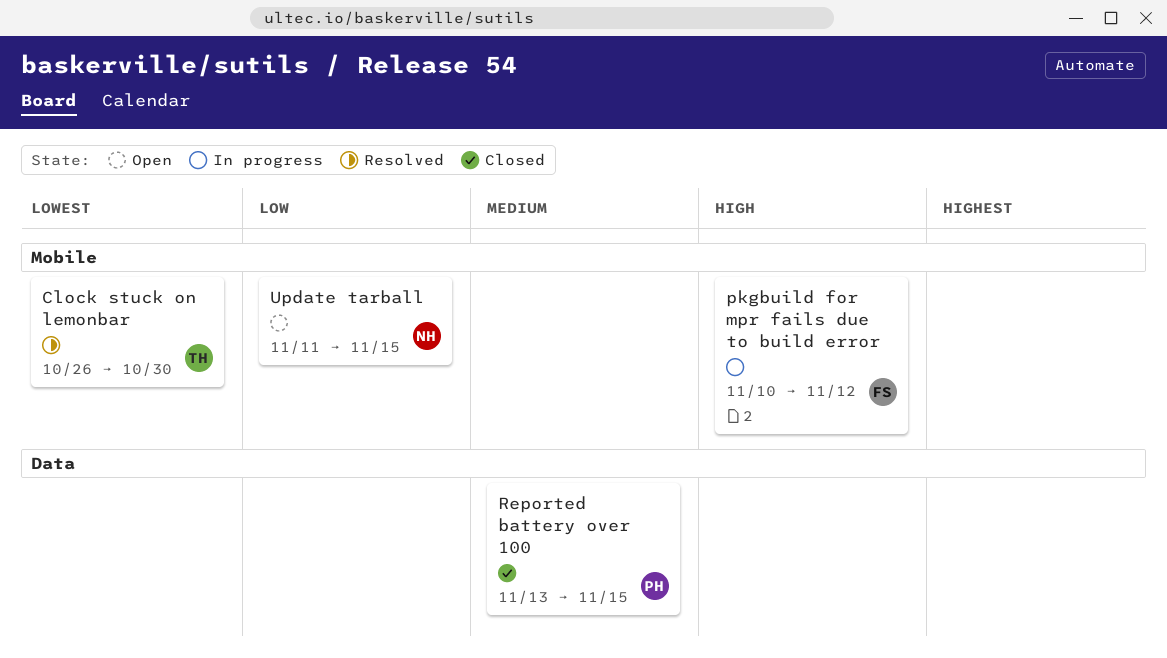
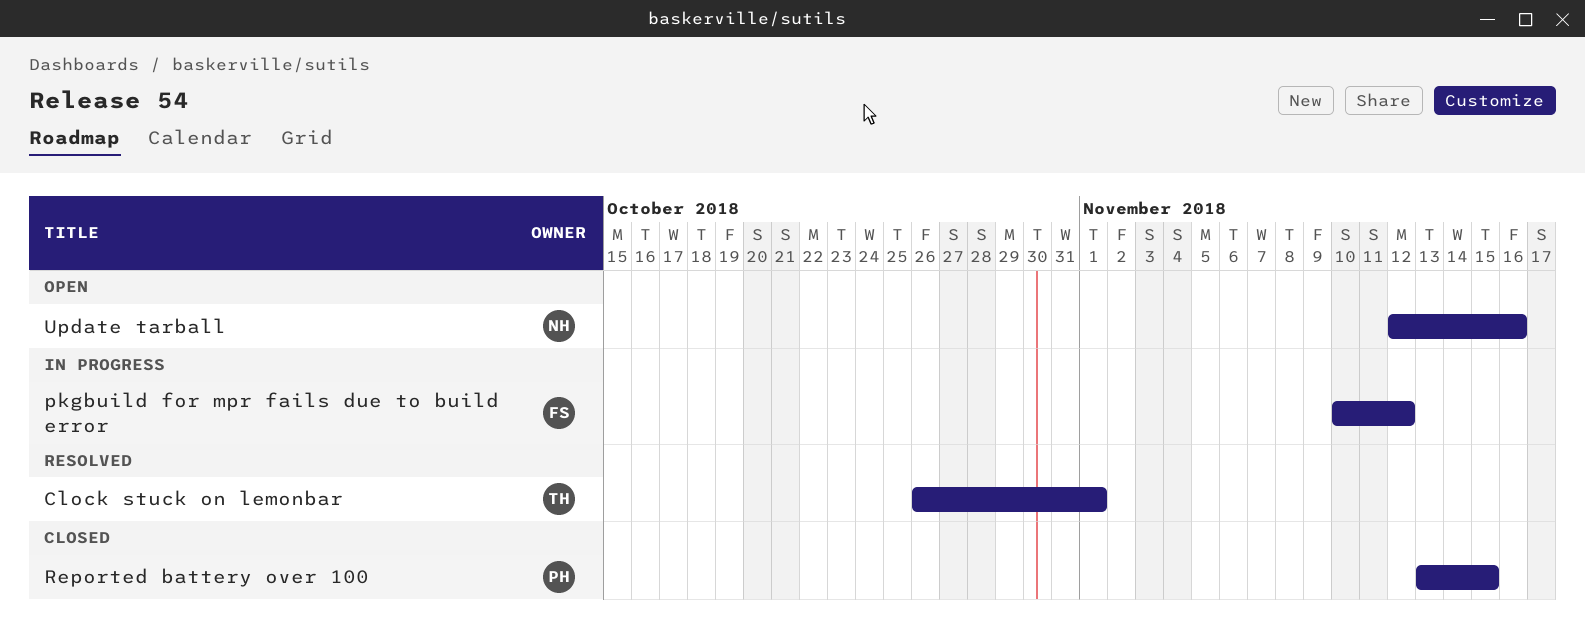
Clock stuck on lemonbar, due: Oct 30 -> Nov 1
Update tarball, start: Nov 11 -> Nov 12
Update tarball, due: Nov 15 -> Nov 16

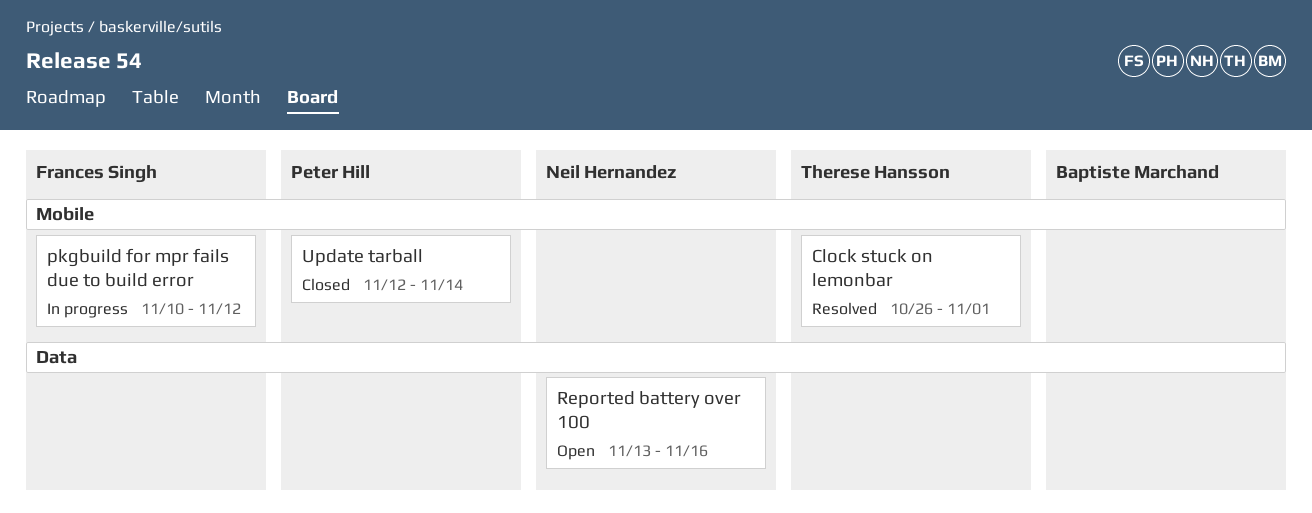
Reported battery over 100, status: Closed -> Open
Reported battery over 100, owner: Peter Hill -> Neil Hernandez
Reported battery over 100, due: Nov 15 -> Nov 16
Update tarball, status: Open -> Closed
Update tarball, owner: Neil Hernandez -> Peter Hill
Update tarball, due: Nov 16 -> Nov 14

